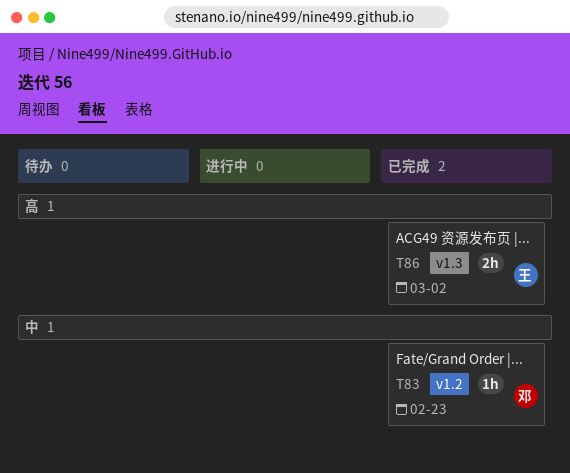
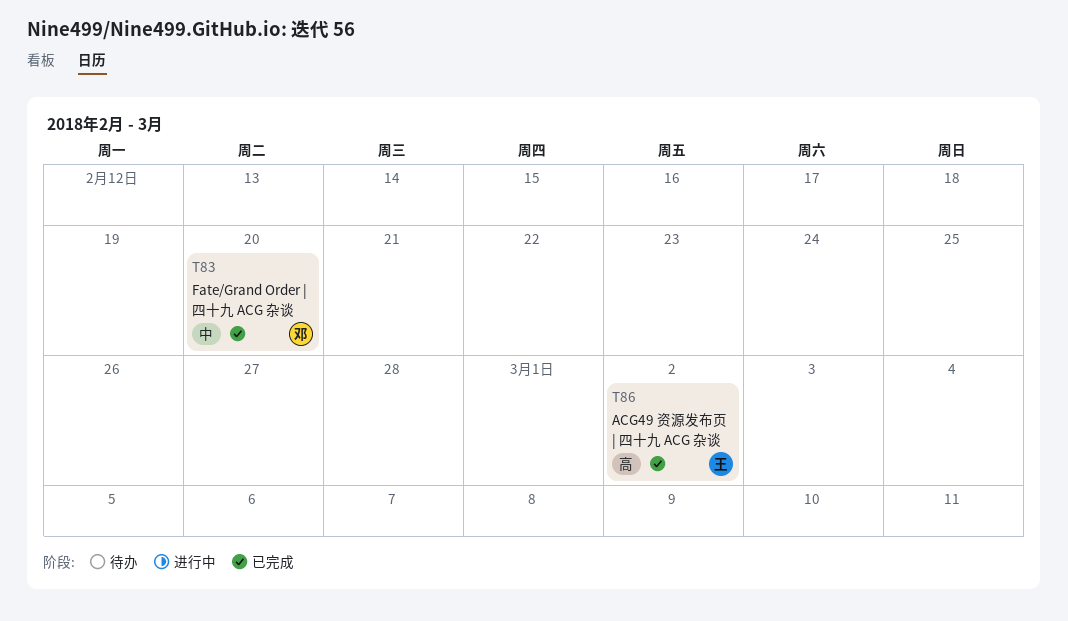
T83, due: Feb 23 -> Feb 20

